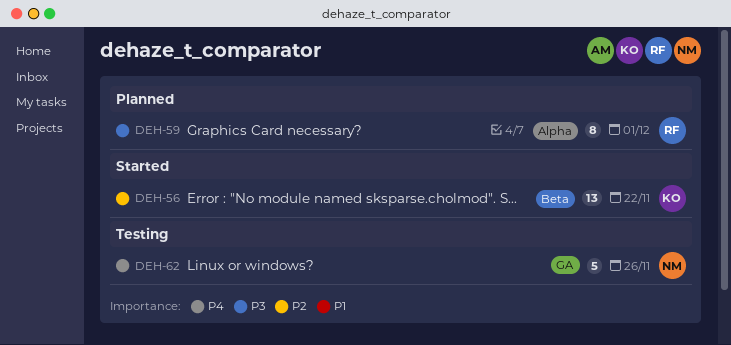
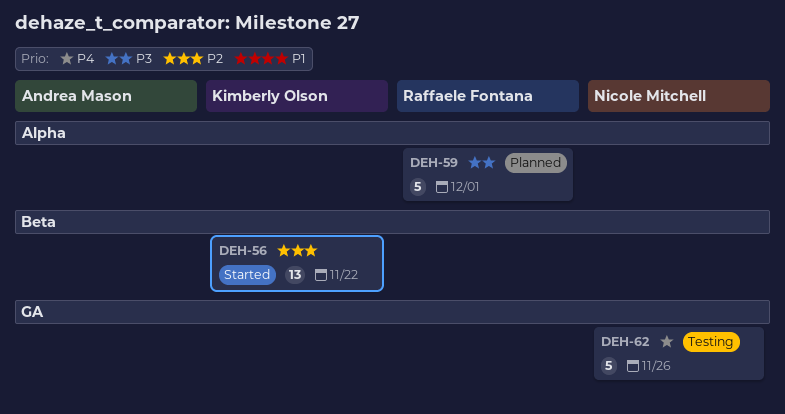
DEH-59, estimate: 8 -> 5

